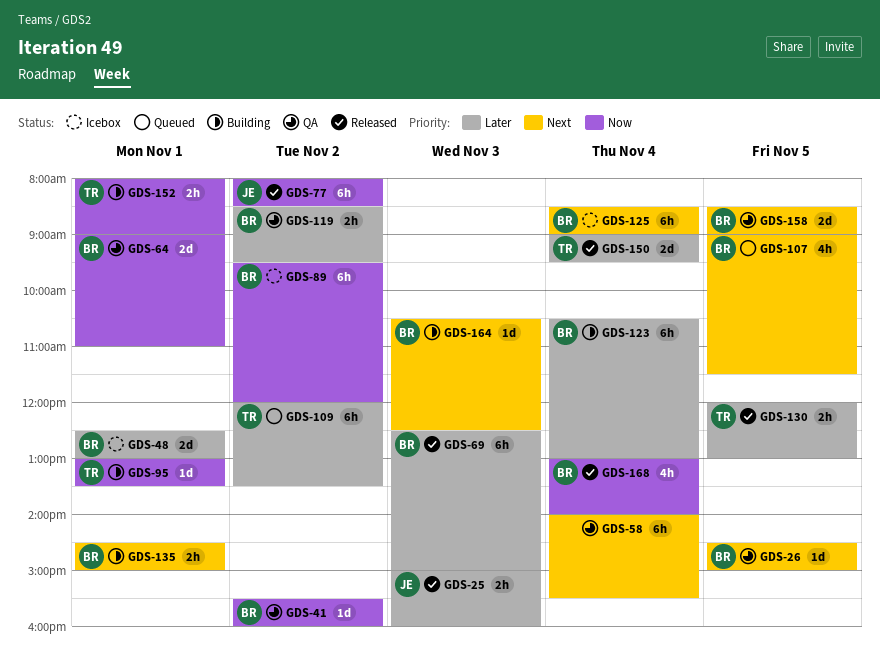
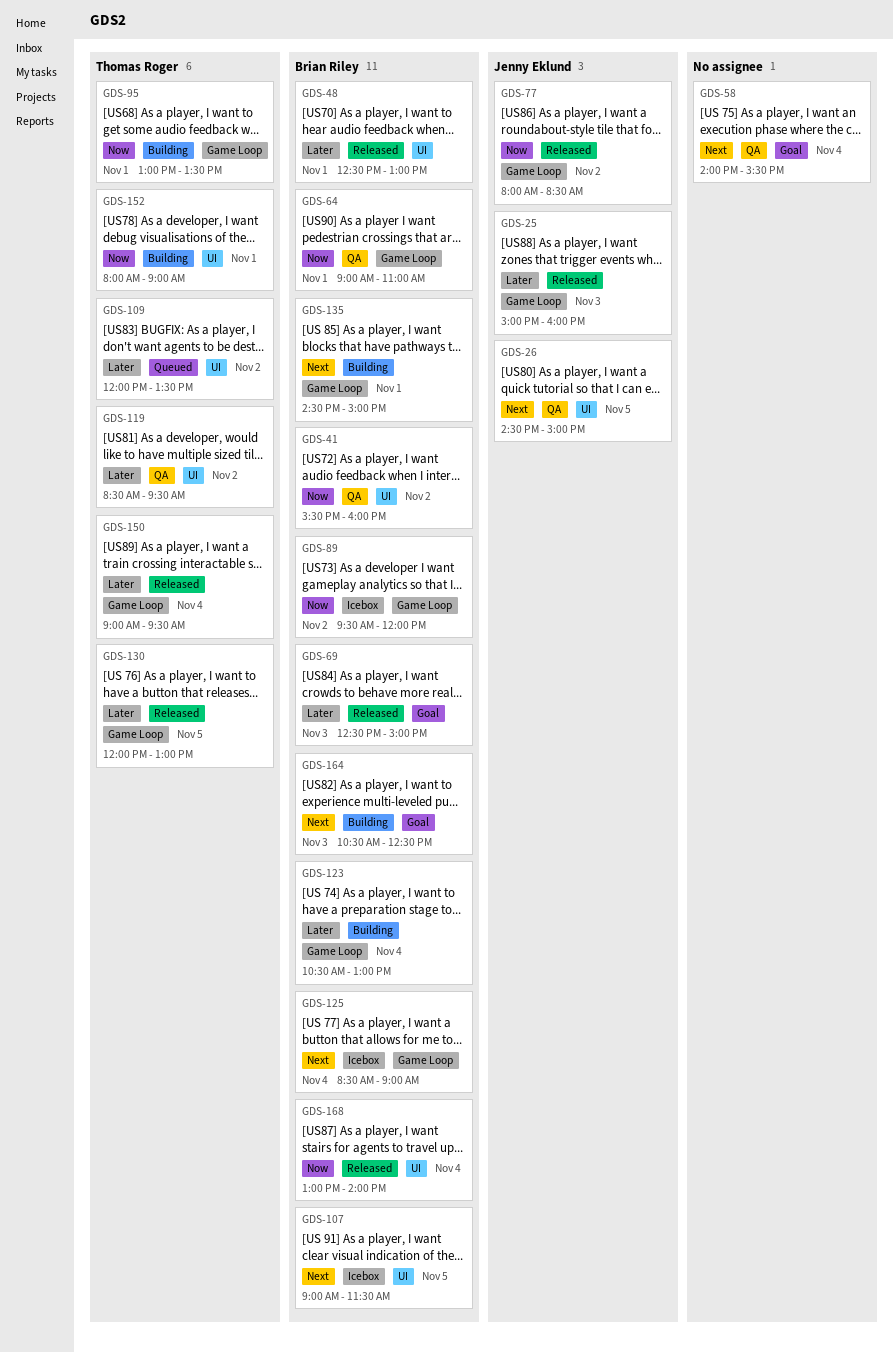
GDS-26, owner: Brian Riley -> Jenny Eklund
GDS-48, status: Icebox -> Released
GDS-107, status: Queued -> Icebox
GDS-119, owner: Brian Riley -> Thomas Roger
GDS-158: present -> none

